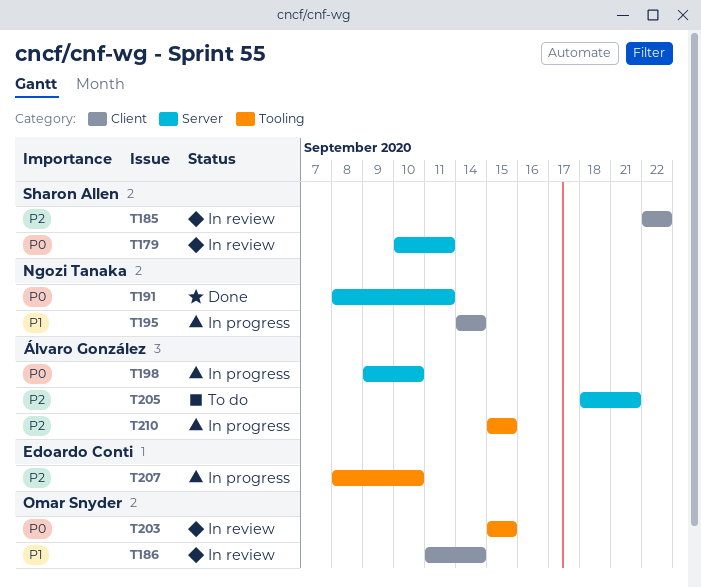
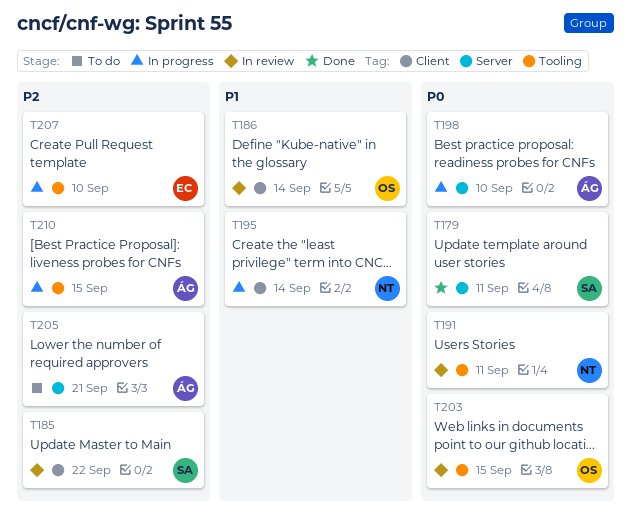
T179, status: In review -> Done
T191, status: Done -> In review
T191, label: Server -> Tooling

